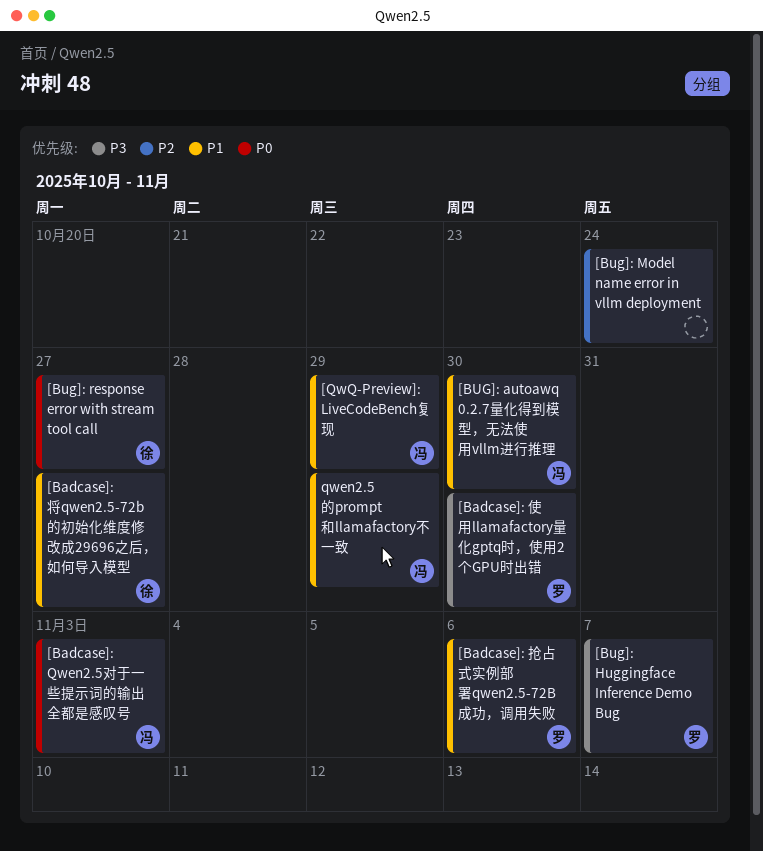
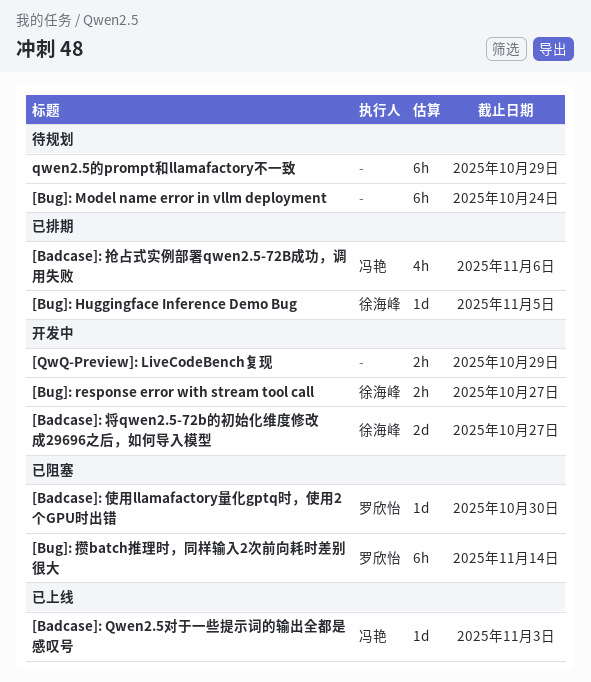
[Badcase]: 抢占式实例部署qwen2.5-72B成功，调用失败, owner: 罗欣怡 -> 冯艳
[BUG]: autoawq 0.2.7量化得到模型，无法使用vllm进行推理: present -> none
[Bug]: Huggingface Inference Demo Bug, owner: 罗欣怡 -> 徐海峰
[Bug]: Huggingface Inference Demo Bug, due: Nov 7 -> Nov 5
[Bug]: 攒batch推理时，同样输入2次前向耗时差别很大: none -> present
[QwQ-Preview]: LiveCodeBench复现, owner: 冯艳 -> none
qwen2.5的prompt和llamafactory不一致, owner: 冯艳 -> none

